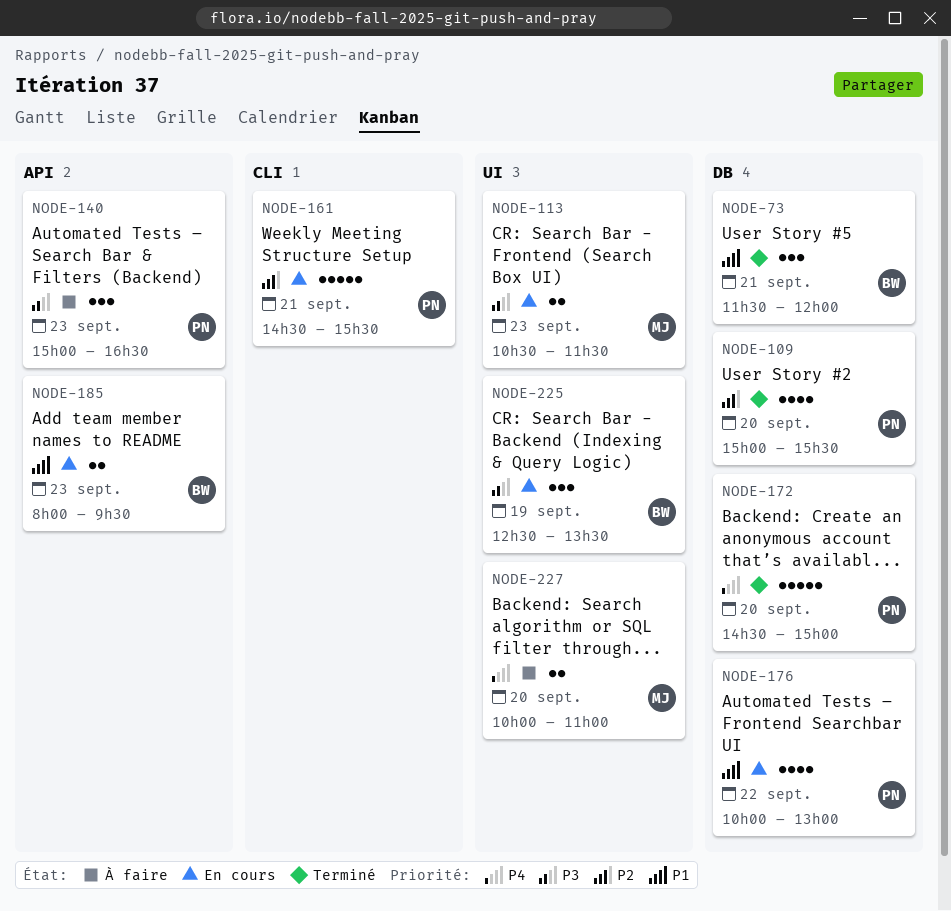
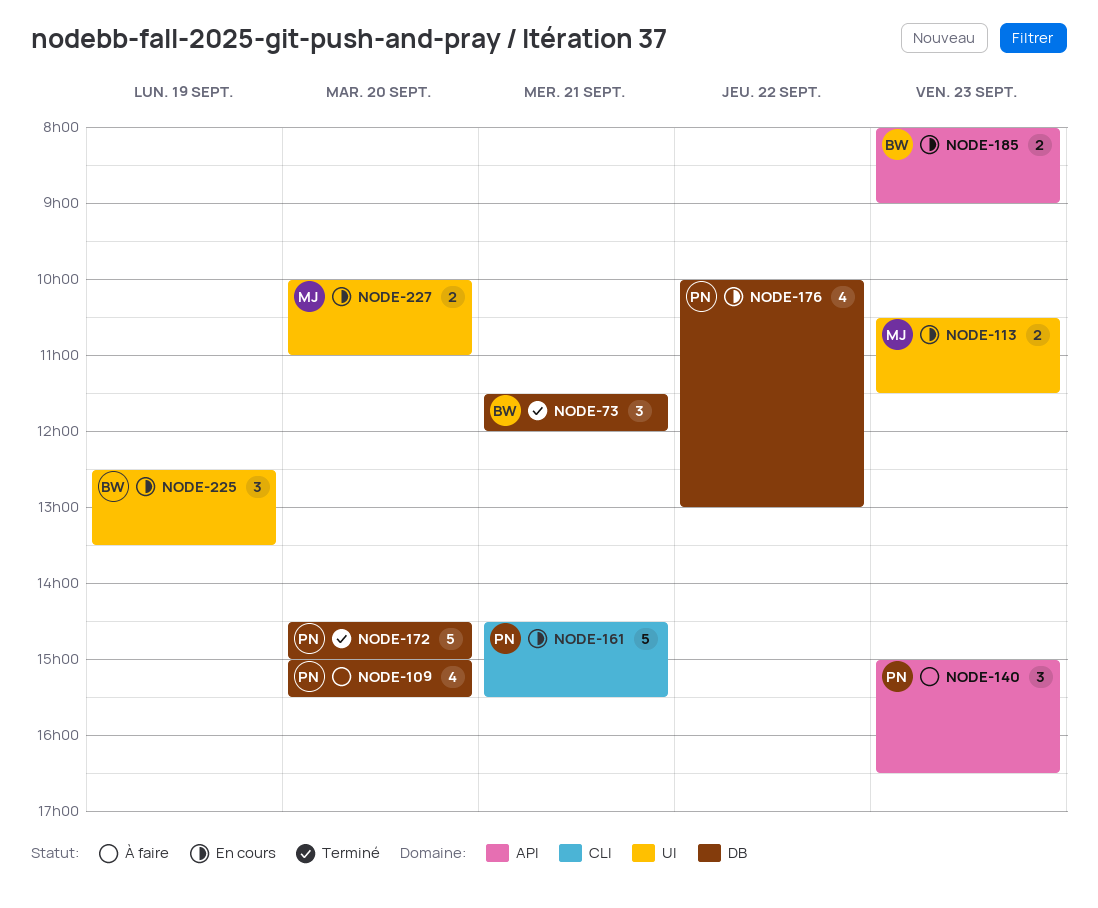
NODE-109, status: Terminé -> À faire
NODE-185, ends: 09:30 -> 09:00
NODE-227, status: À faire -> En cours

